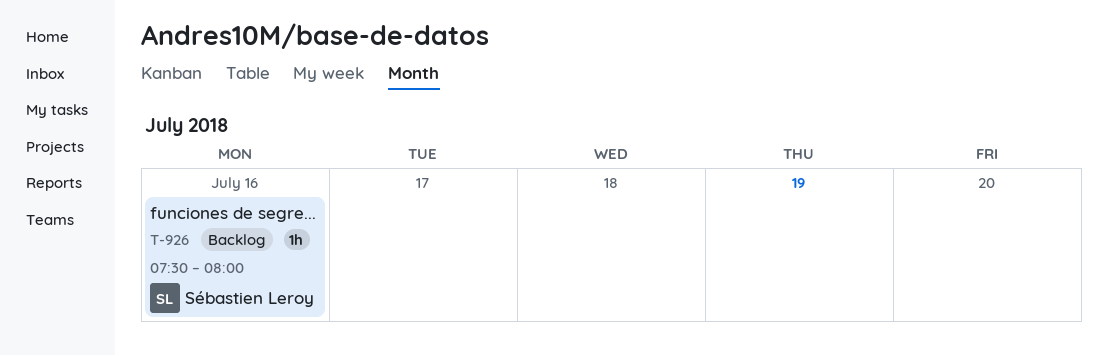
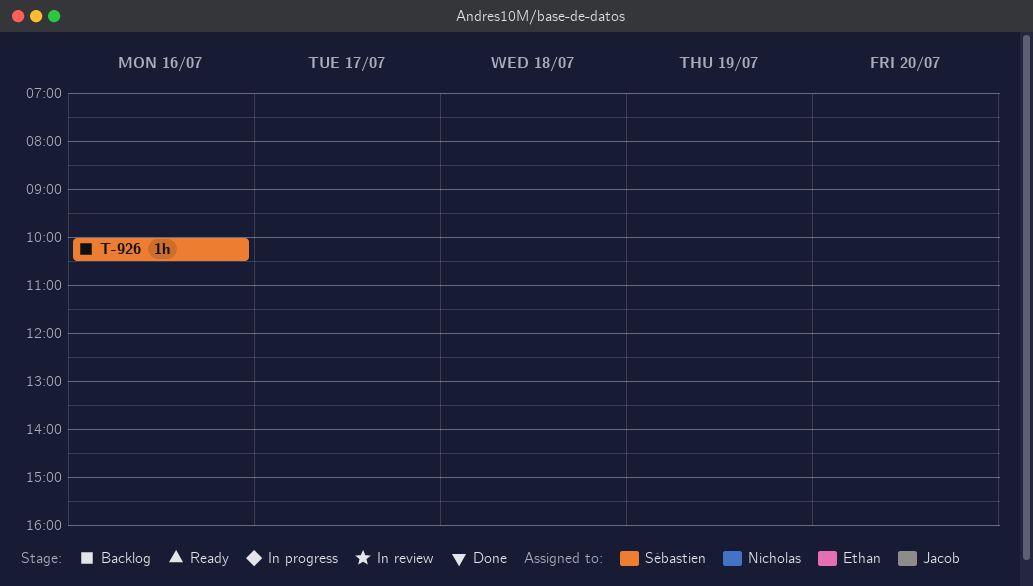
T-926, begins: 07:30 -> 10:00
T-926, ends: 08:00 -> 10:30

